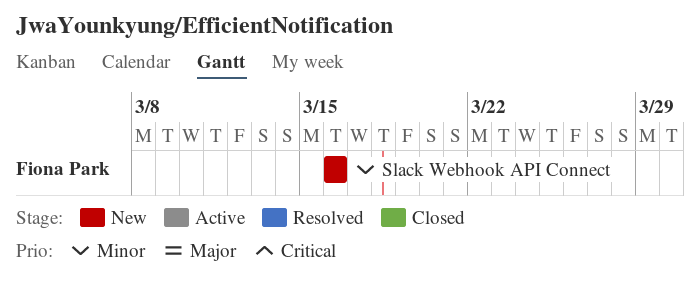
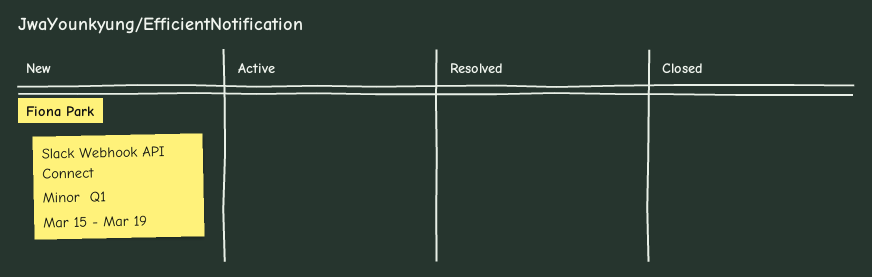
Slack Webhook API Connect, start: Mar 16 -> Mar 15
Slack Webhook API Connect, due: Mar 16 -> Mar 19

